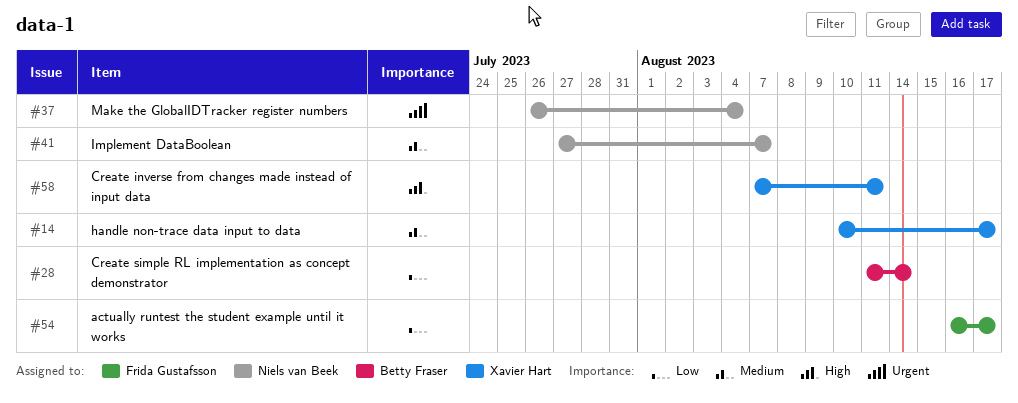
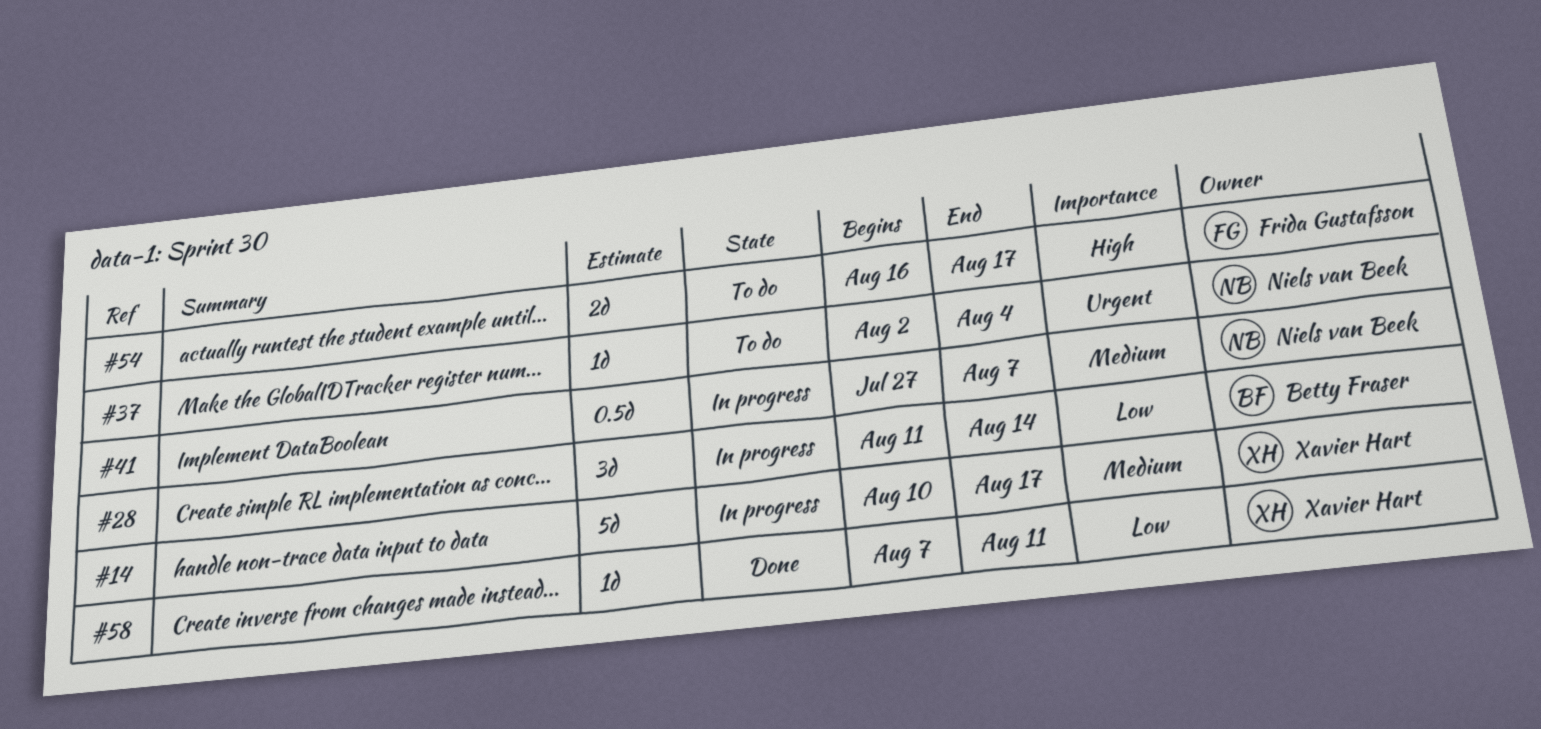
#37, start: Jul 26 -> Aug 2
#54, priority: Low -> High
#58, priority: High -> Low

